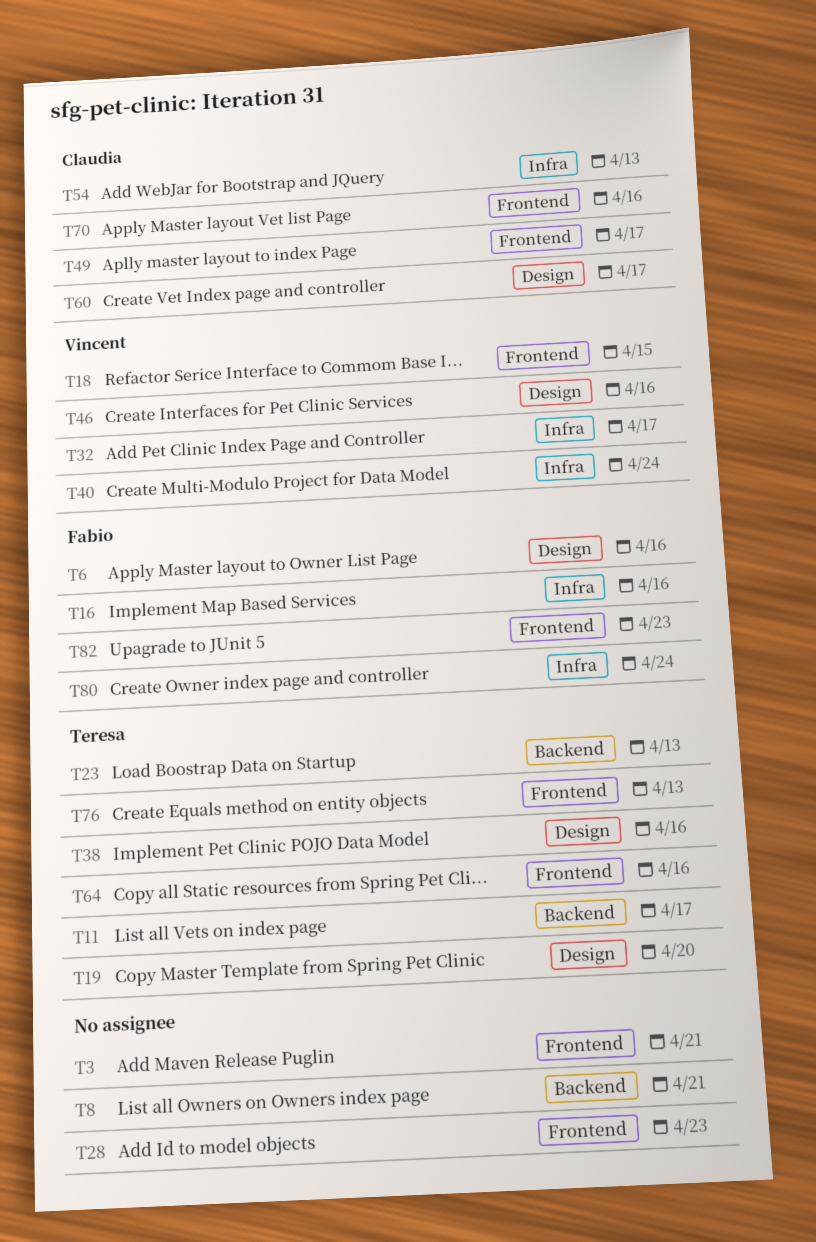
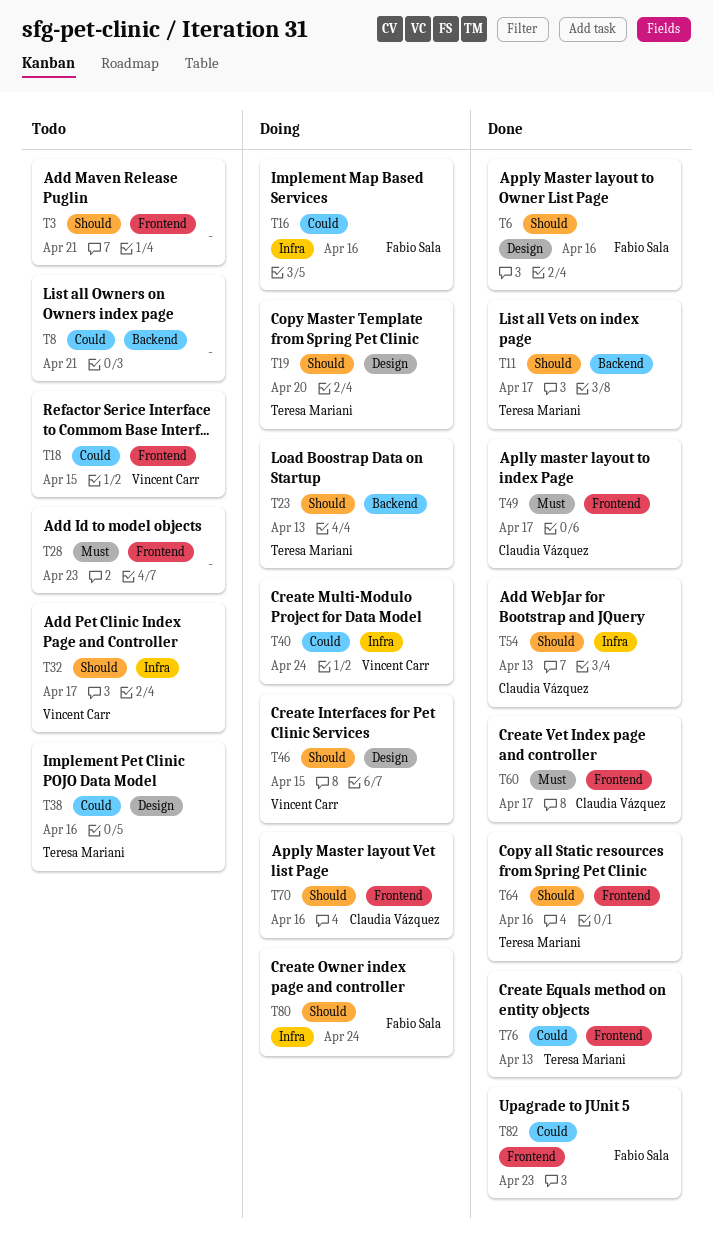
T46, due: Apr 16 -> Apr 15
T60, label: Design -> Frontend

